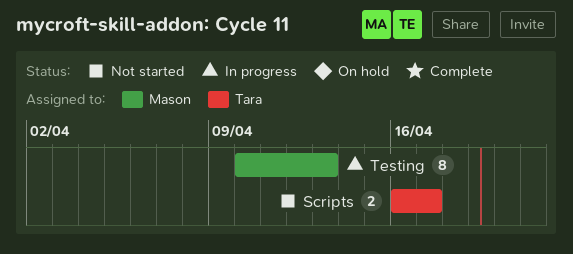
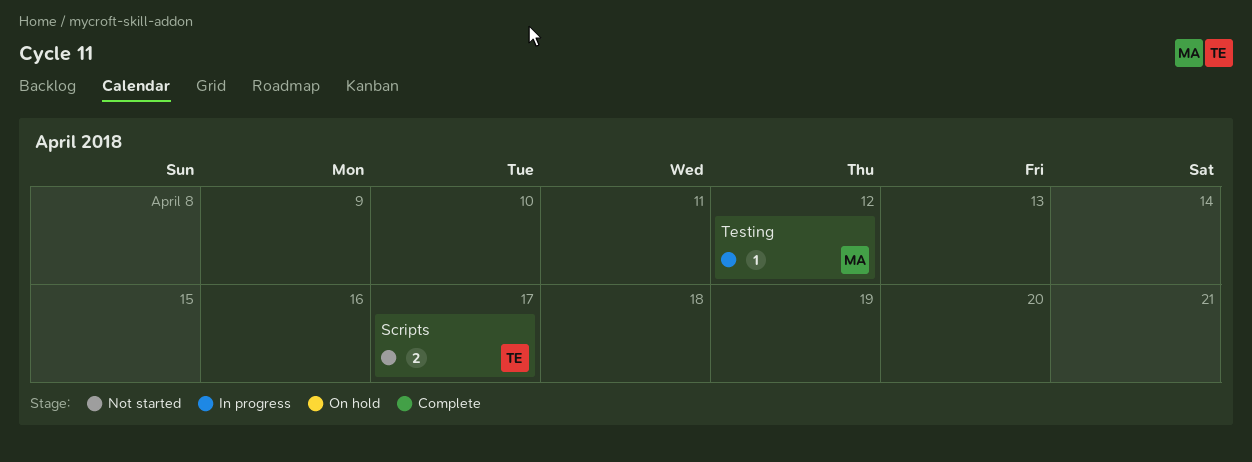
Testing, estimate: 8 -> 1
Testing, due: Apr 13 -> Apr 12

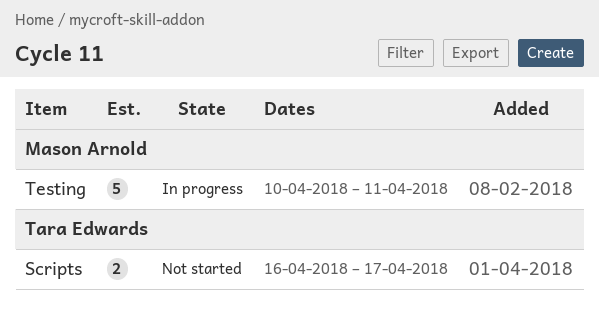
Testing, estimate: 1 -> 5
Testing, due: Apr 12 -> Apr 11

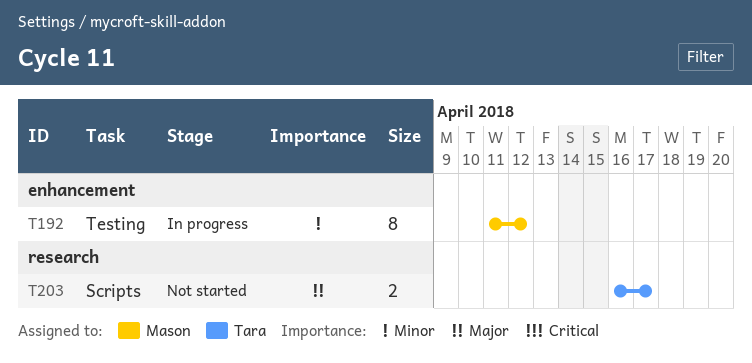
Testing, estimate: 5 -> 8
Testing, start: Apr 10 -> Apr 11
Testing, due: Apr 11 -> Apr 12

